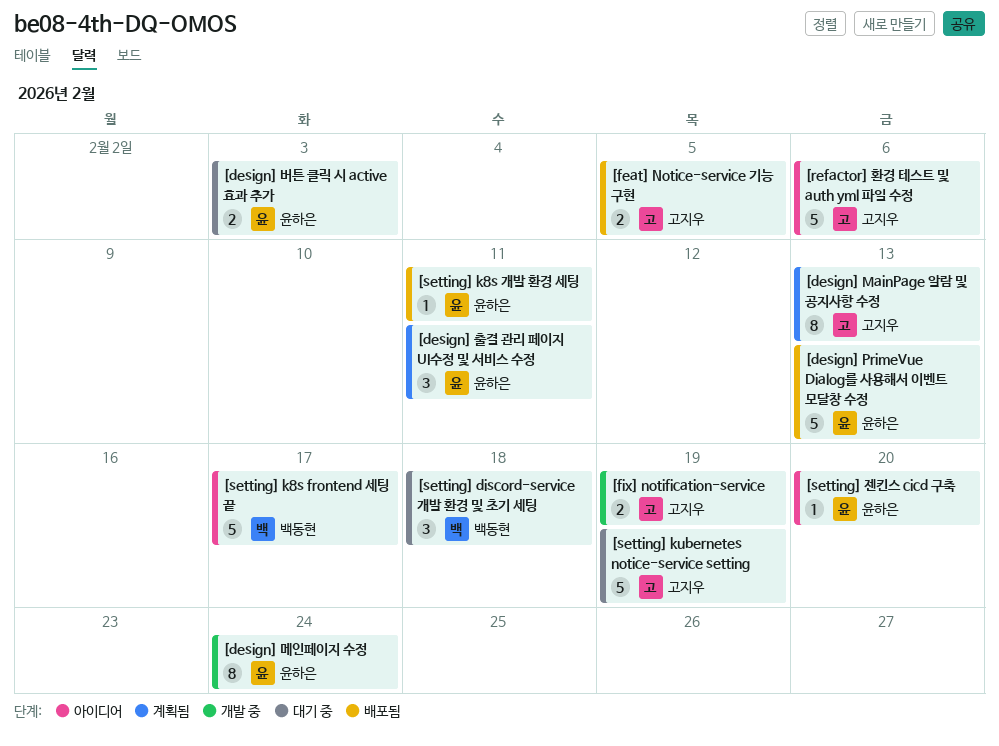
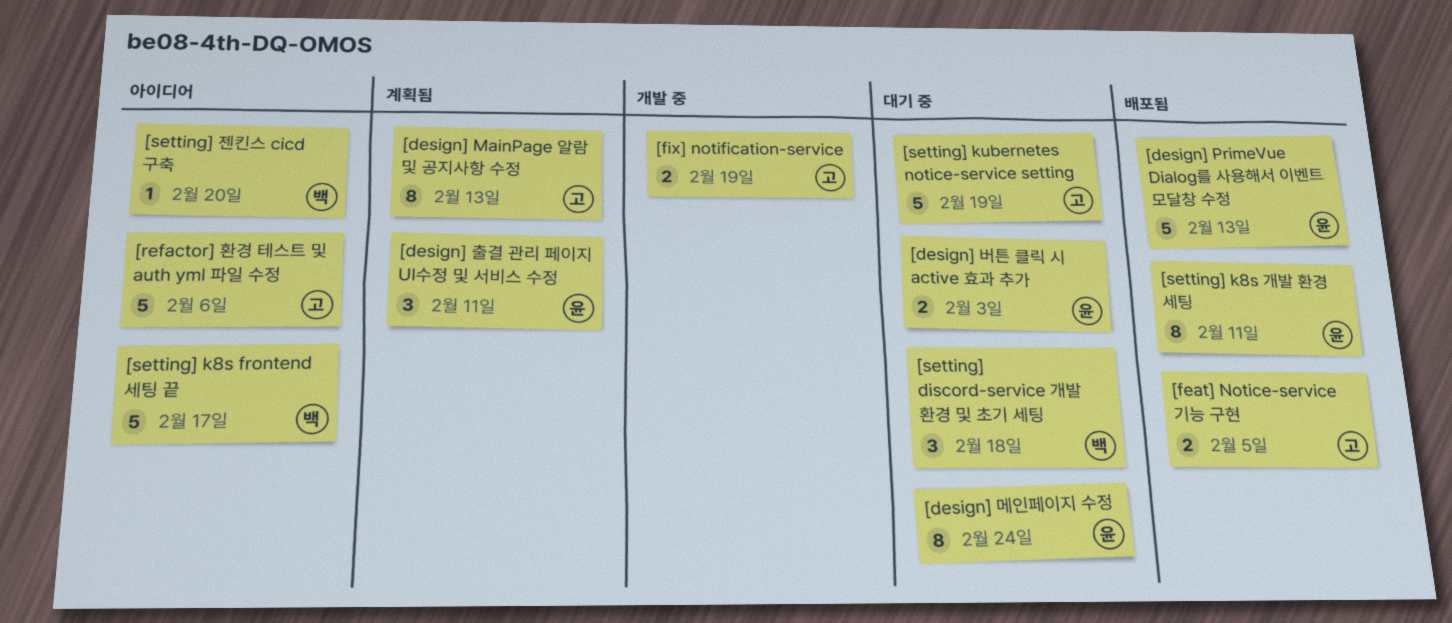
[design] 메인페이지 수정, status: 개발 중 -> 대기 중
[setting] k8s 개발 환경 세팅, estimate: 1 -> 8
[setting] 젠킨스 cicd 구축, owner: 윤하은 -> 백동현

